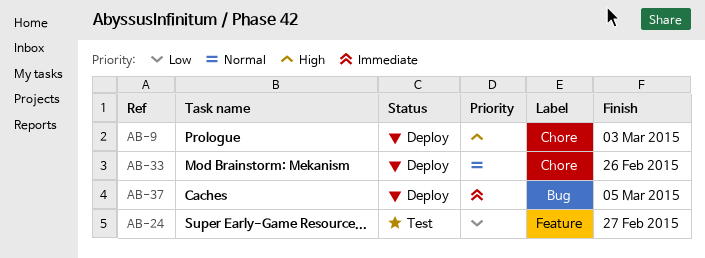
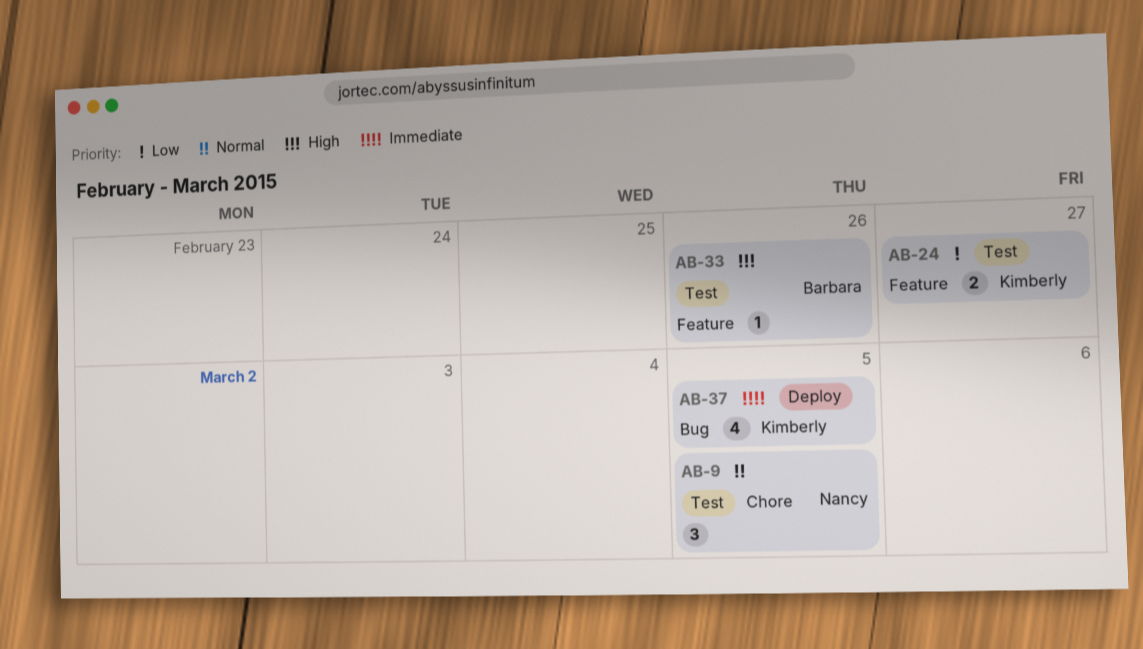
AB-9, status: Deploy -> Test
AB-9, priority: High -> Normal
AB-9, due: Mar 3 -> Mar 5
AB-33, status: Deploy -> Test
AB-33, priority: Normal -> High
AB-33, label: Chore -> Feature

